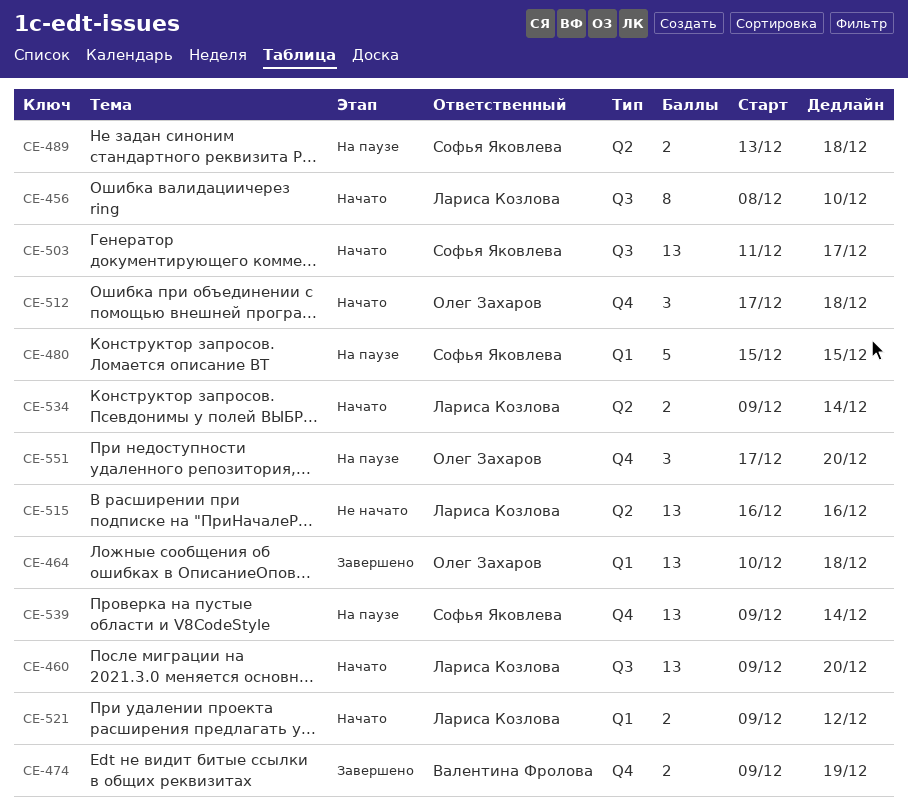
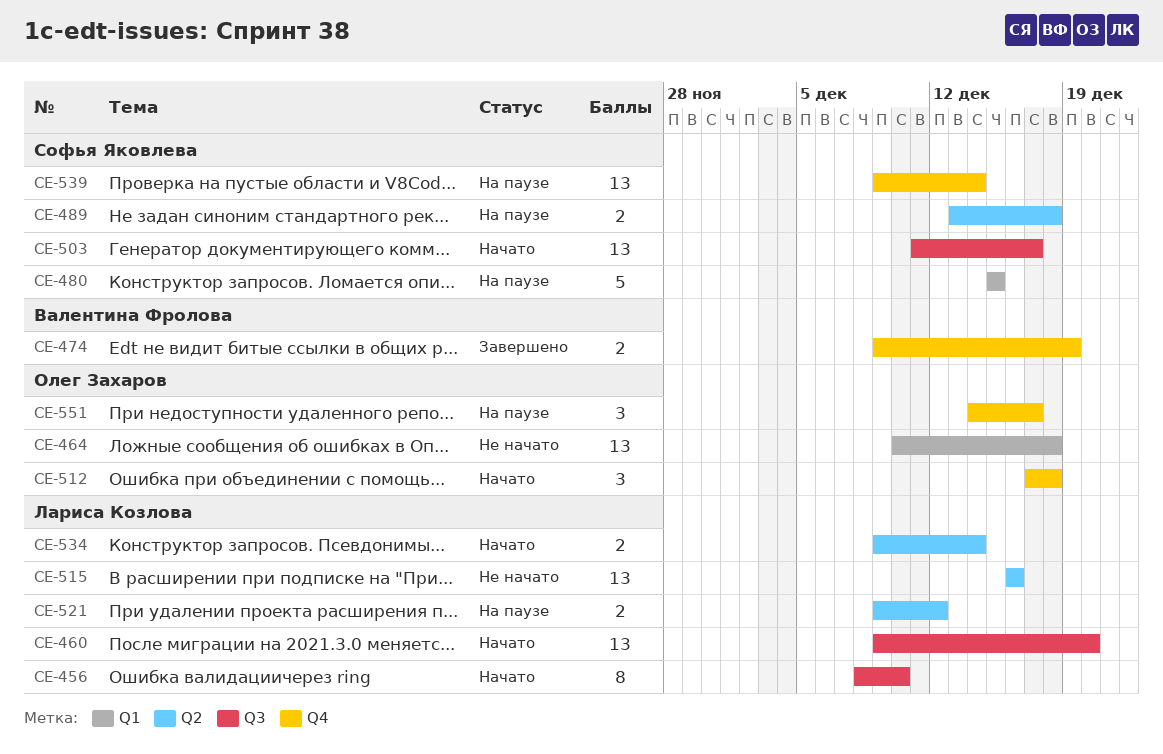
CE-464, status: Завершено -> Не начато
CE-521, status: Начато -> На паузе
CE-521, label: Q1 -> Q2
CE-551, start: Dec 17 -> Dec 14
CE-551, due: Dec 20 -> Dec 17

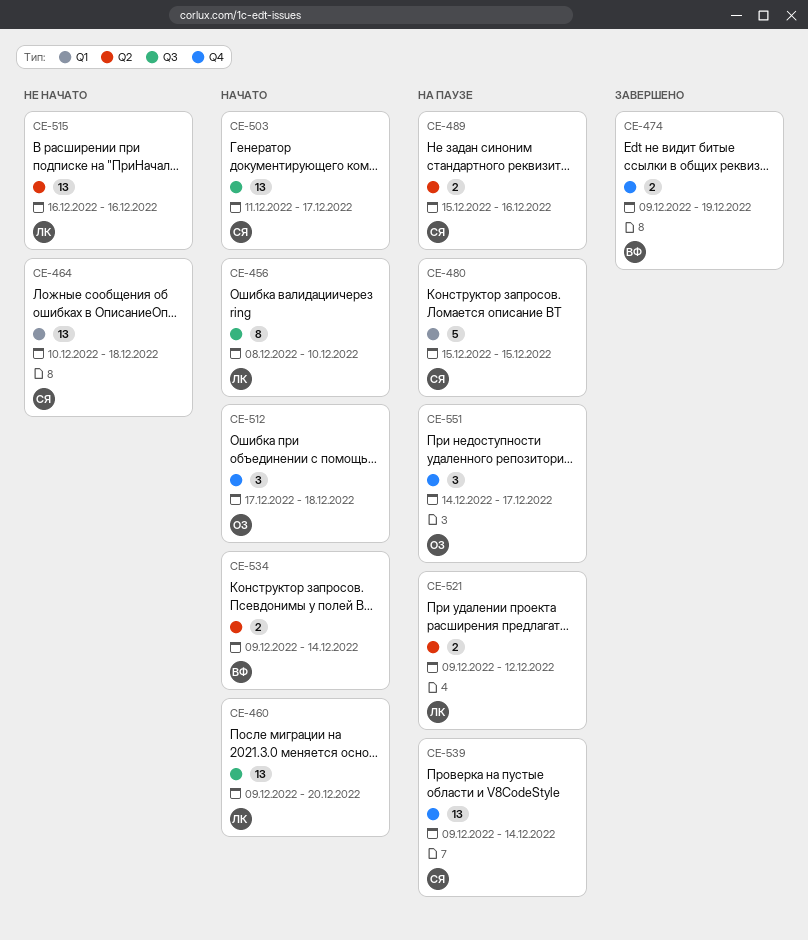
CE-464, owner: Олег Захаров -> Софья Яковлева
CE-489, start: Dec 13 -> Dec 15
CE-489, due: Dec 18 -> Dec 16
CE-534, owner: Лариса Козлова -> Валентина Фролова

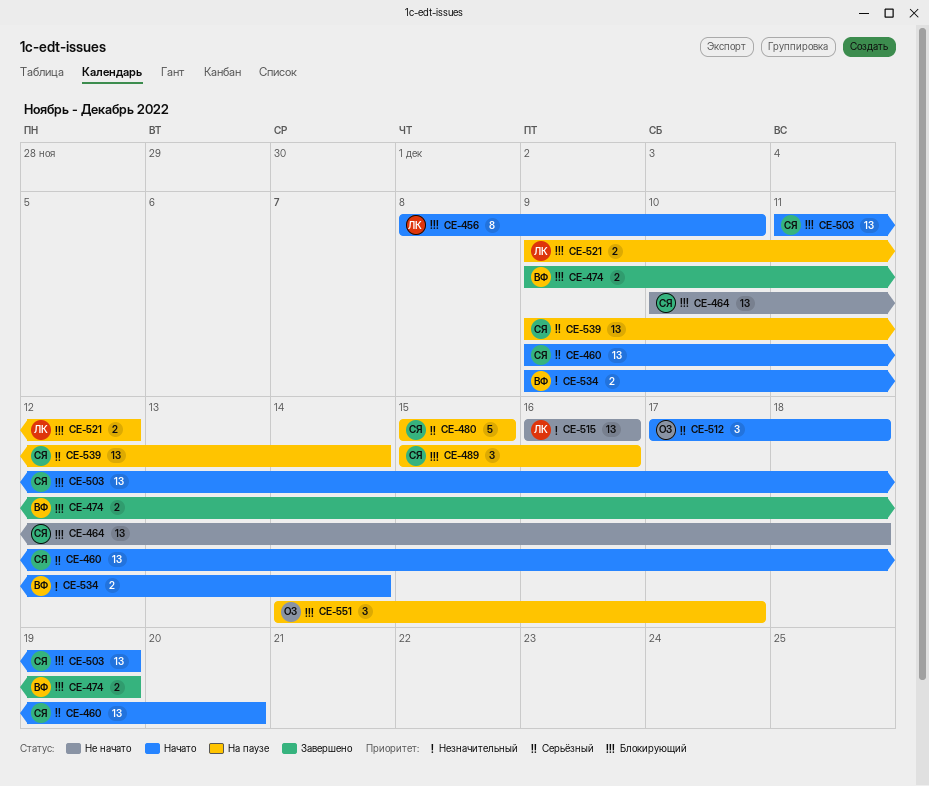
CE-460, owner: ЛК -> СЯ
CE-489, estimate: 2 -> 3
CE-503, due: Dec 17 -> Dec 19

